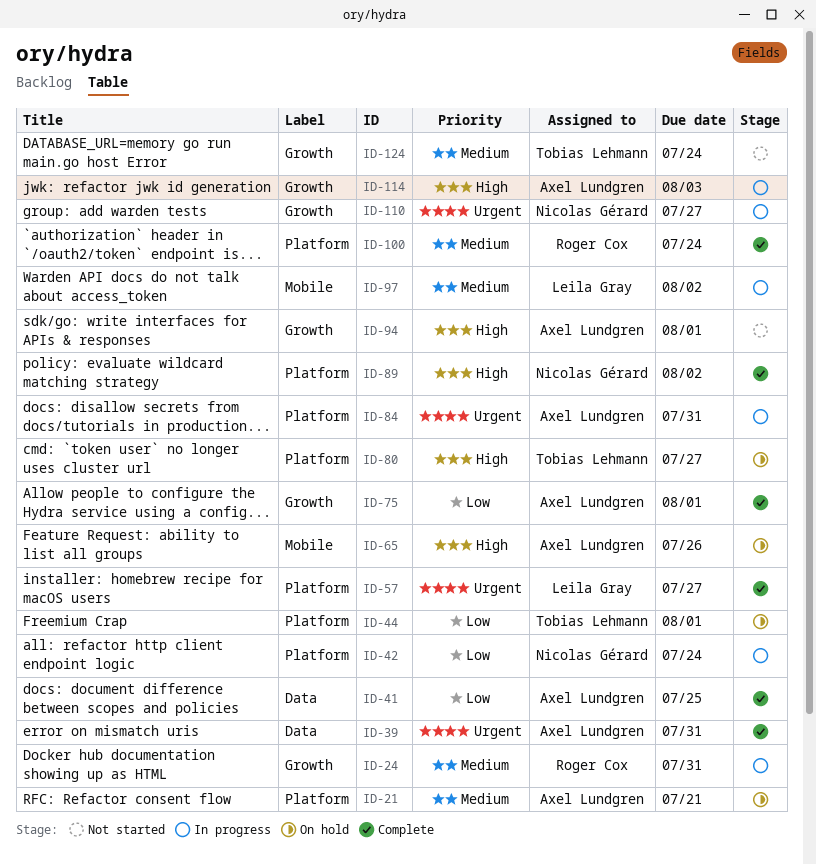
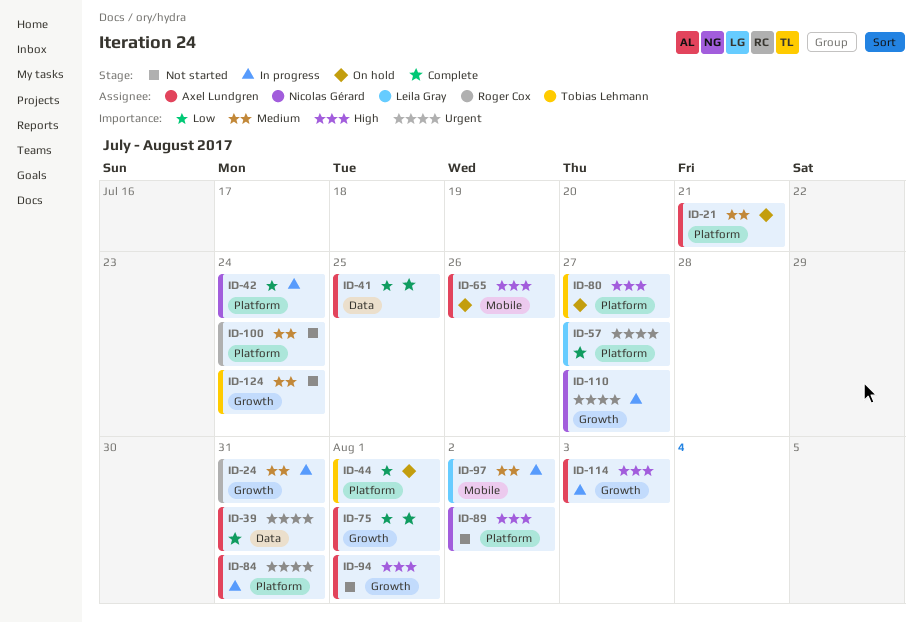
ID-89, status: Complete -> Not started
ID-100, status: Complete -> Not started

